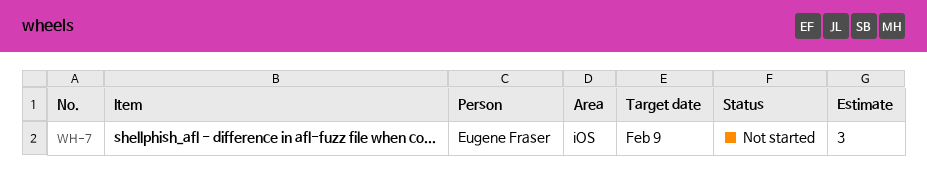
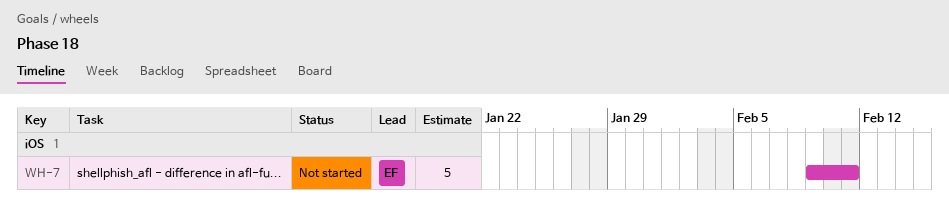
WH-7, estimate: 3 -> 5
WH-7, due: Feb 9 -> Feb 11

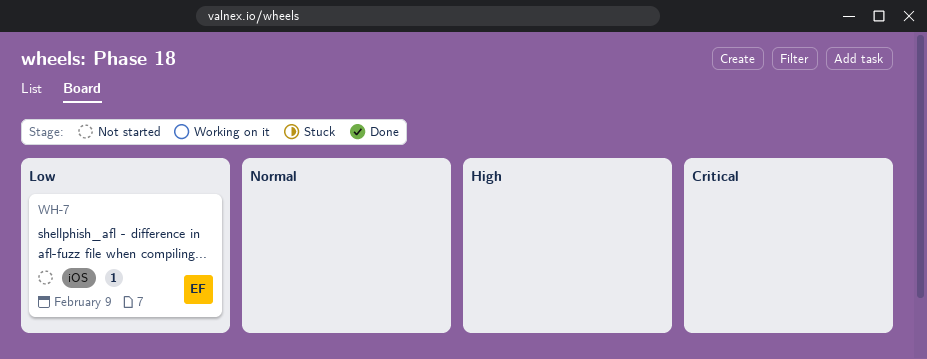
WH-7, estimate: 5 -> 1
WH-7, due: Feb 11 -> Feb 9

